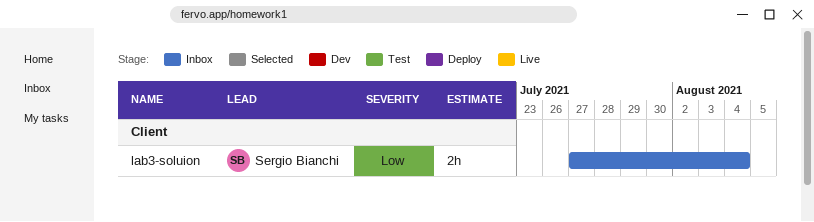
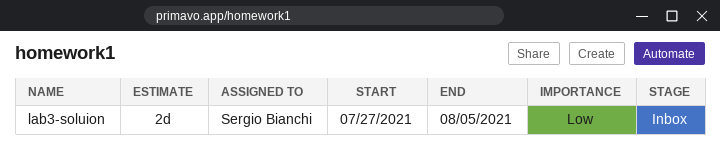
lab3-soluion, estimate: 2h -> 2d
lab3-soluion, due: Aug 4 -> Aug 5

